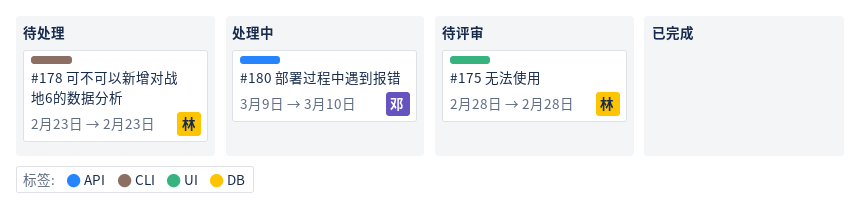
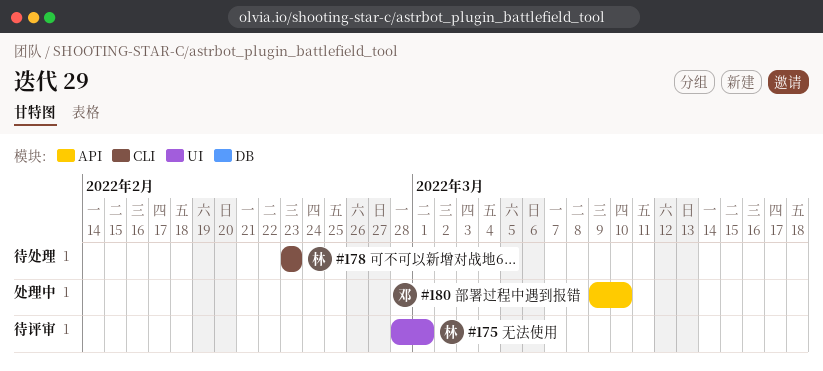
#175, due: Feb 28 -> Mar 1

